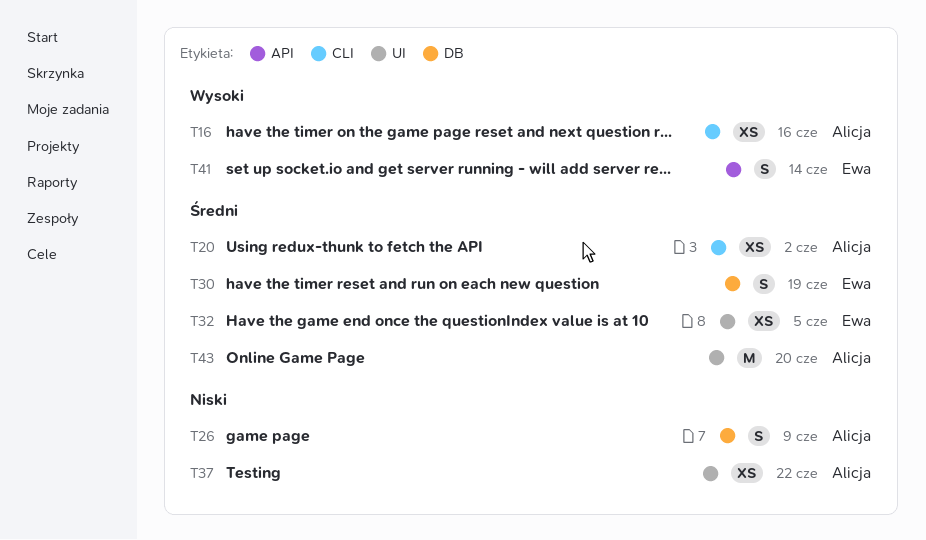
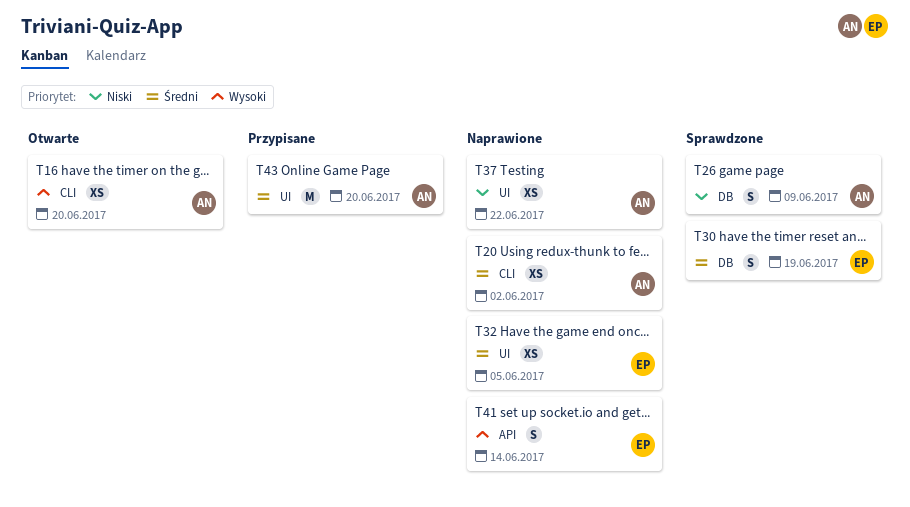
T16, due: Jun 16 -> Jun 20

